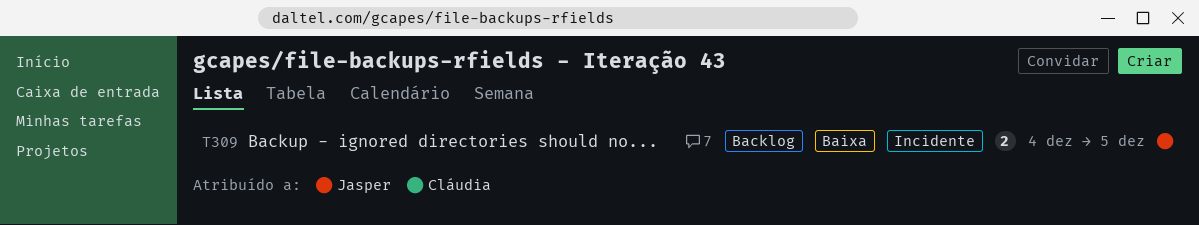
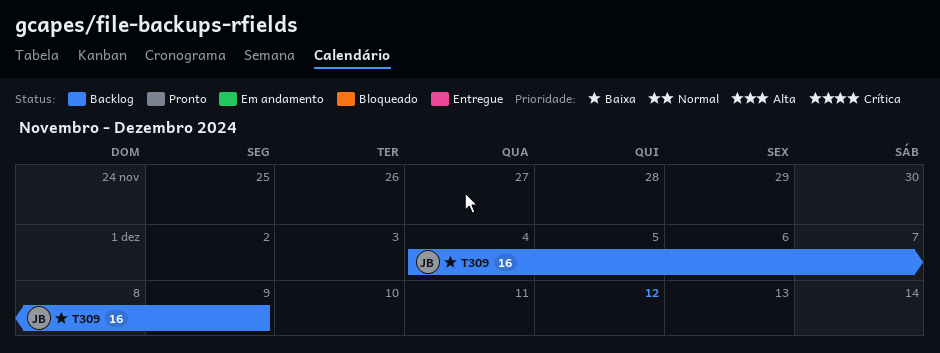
T309, estimate: 2 -> 16
T309, due: Dec 5 -> Dec 9

